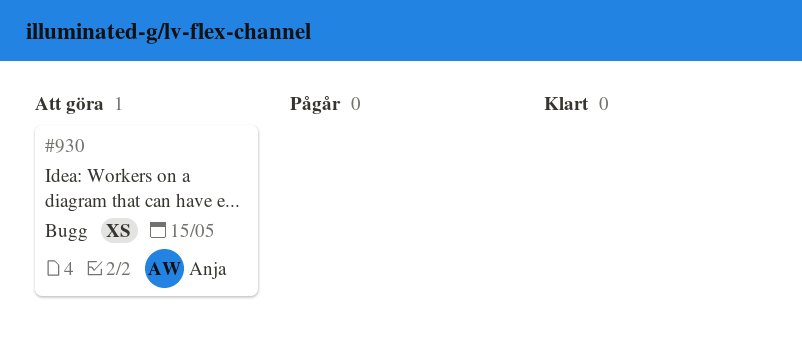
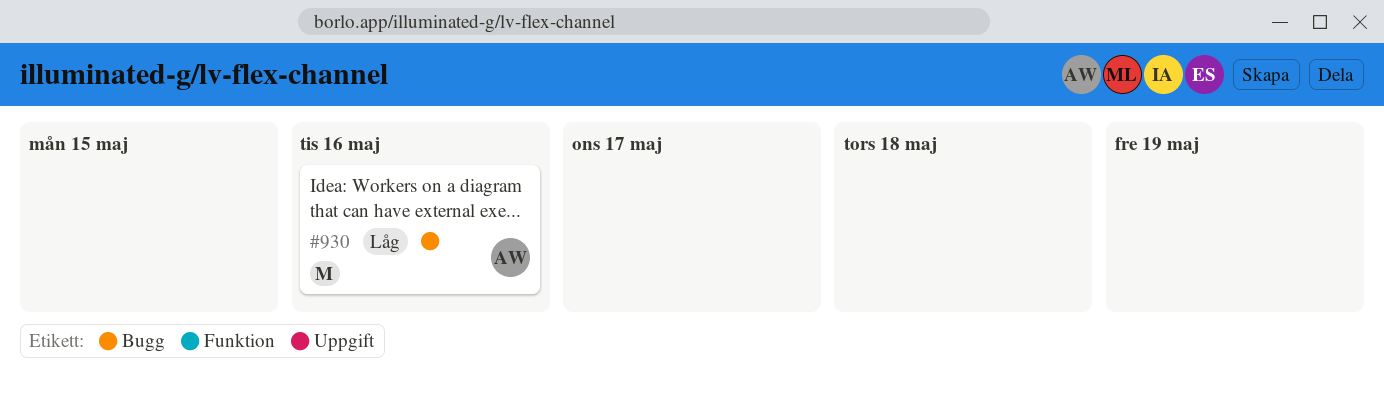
#930, estimate: XS -> M
#930, due: May 15 -> May 16

